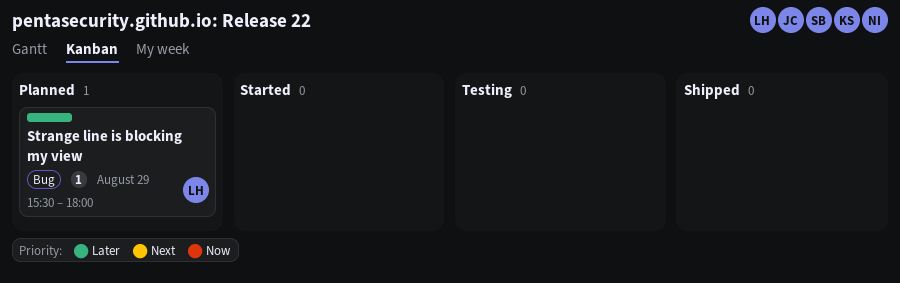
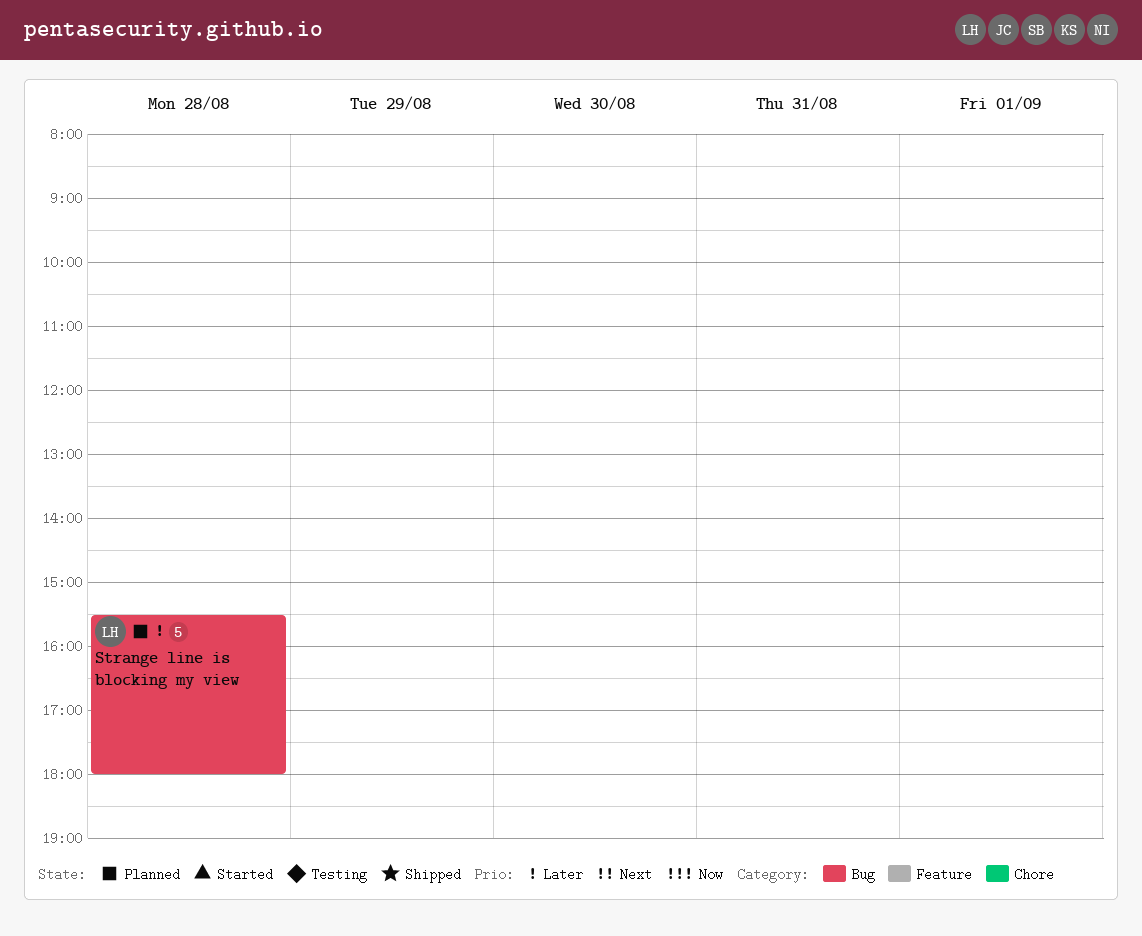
Strange line is blocking my view, estimate: 1 -> 5
Strange line is blocking my view, day: Aug 29 -> Aug 28

